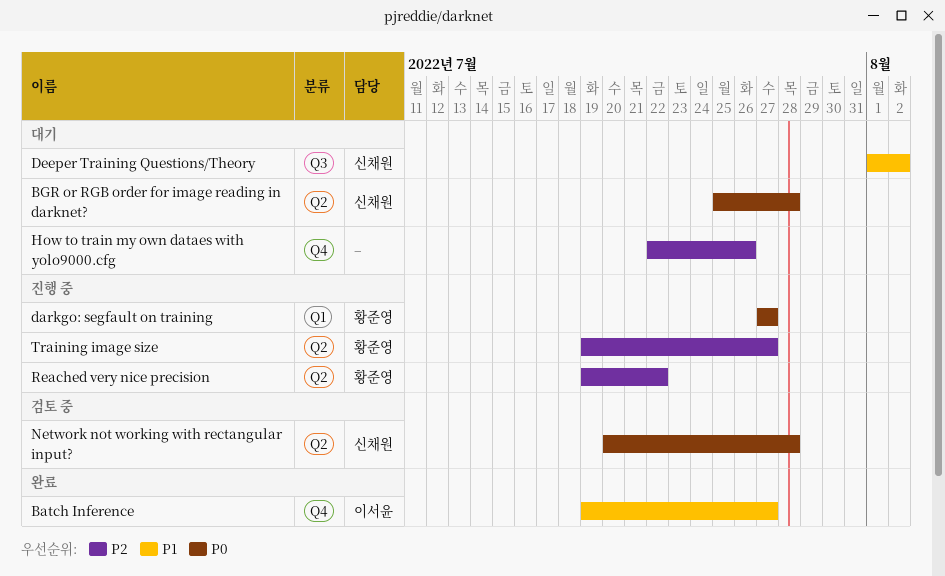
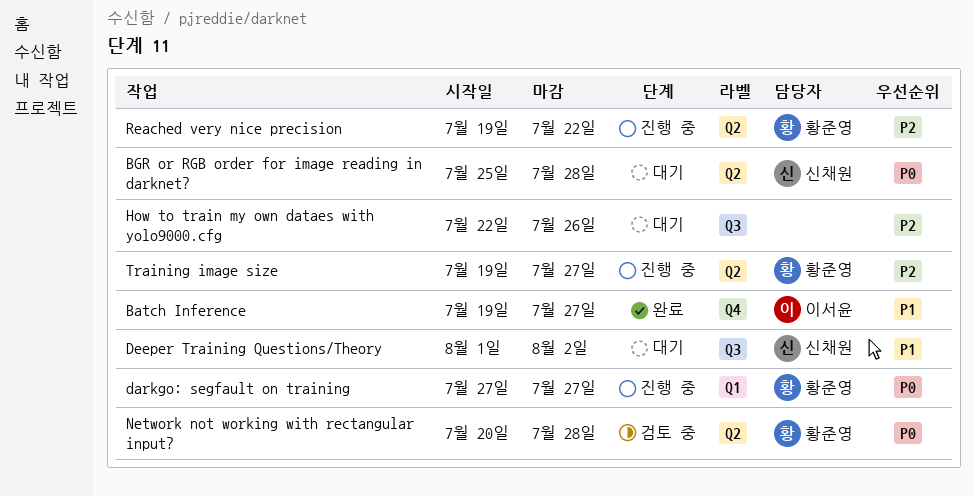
How to train my own dataes with yolo9000.cfg, label: Q4 -> Q3
Network not working with rectangular input?, owner: 신채원 -> 황준영

